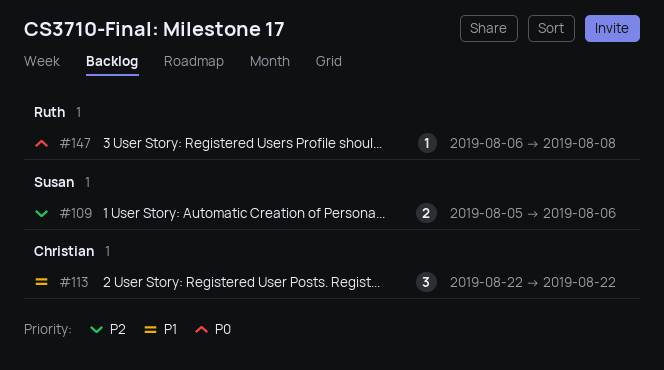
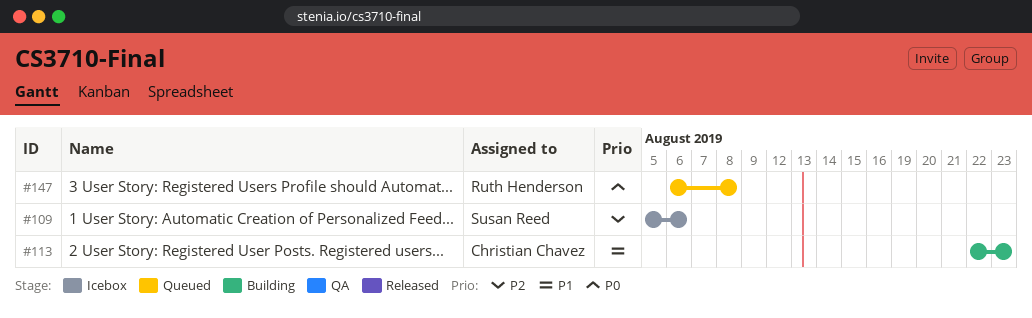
#113, due: Aug 22 -> Aug 23

